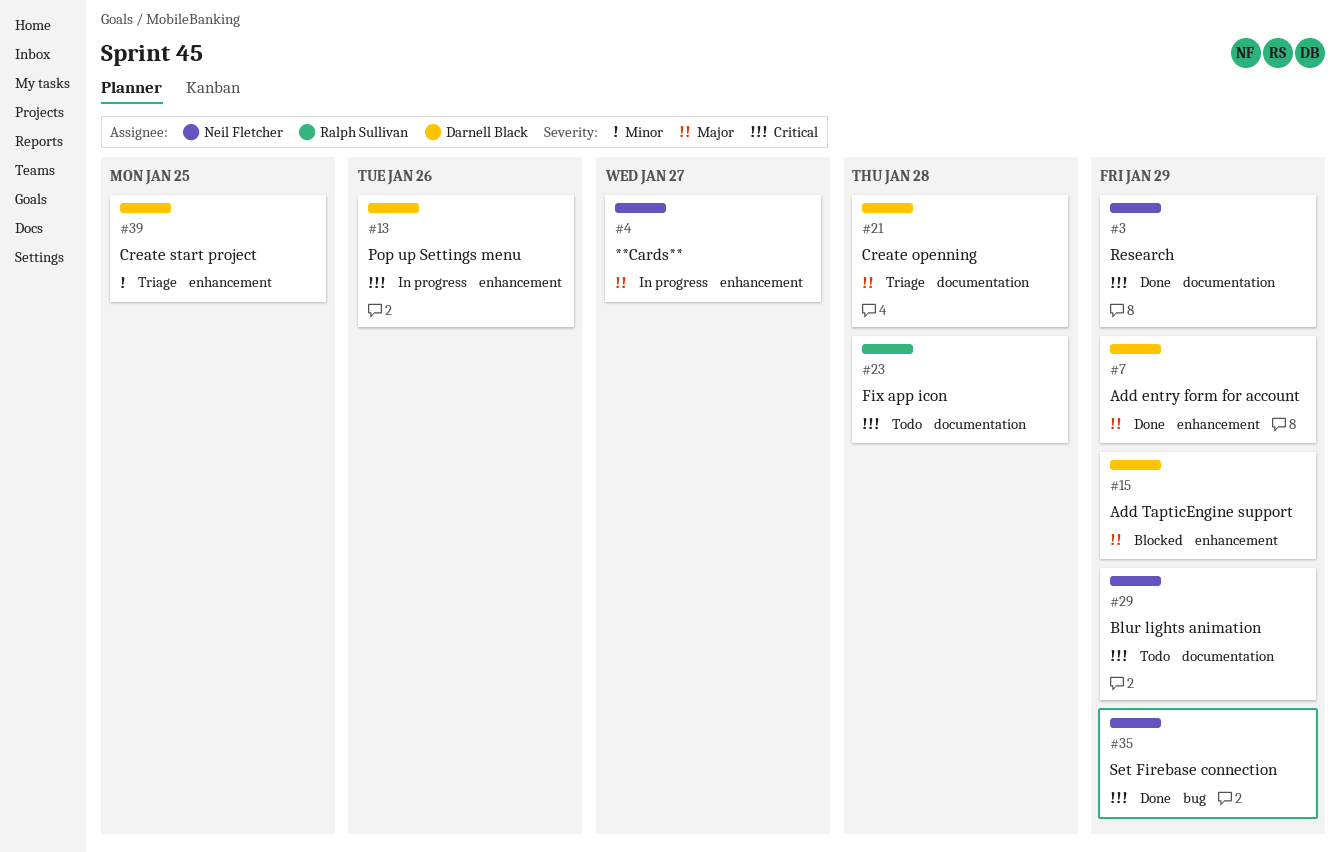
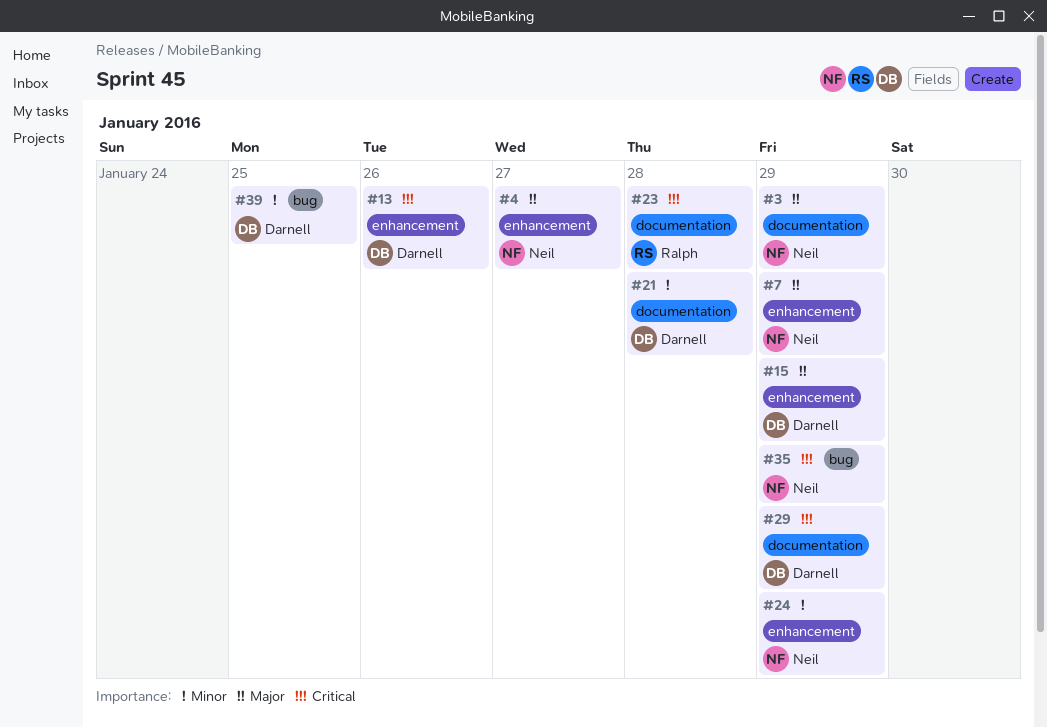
#3, priority: Critical -> Major
#7, owner: Darnell Black -> Neil Fletcher
#21, priority: Major -> Minor
#24: none -> present
#29, owner: Neil Fletcher -> Darnell Black
#39, label: enhancement -> bug

